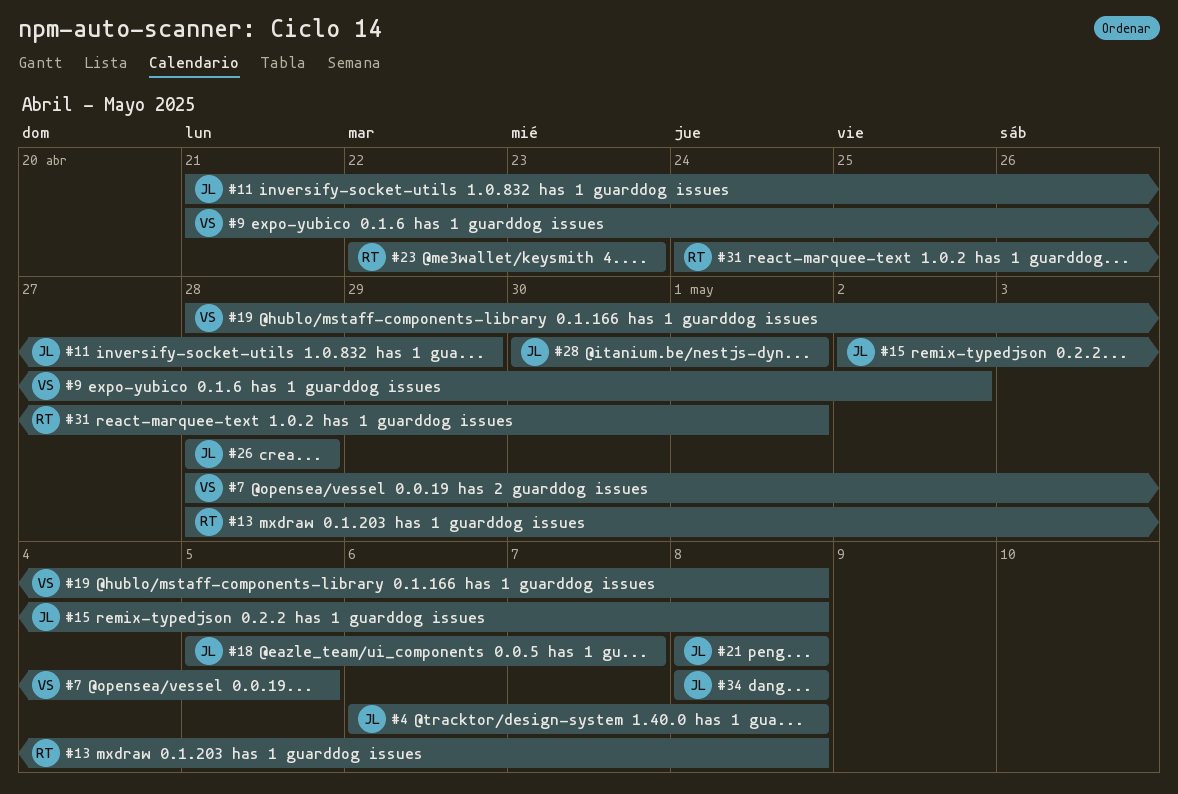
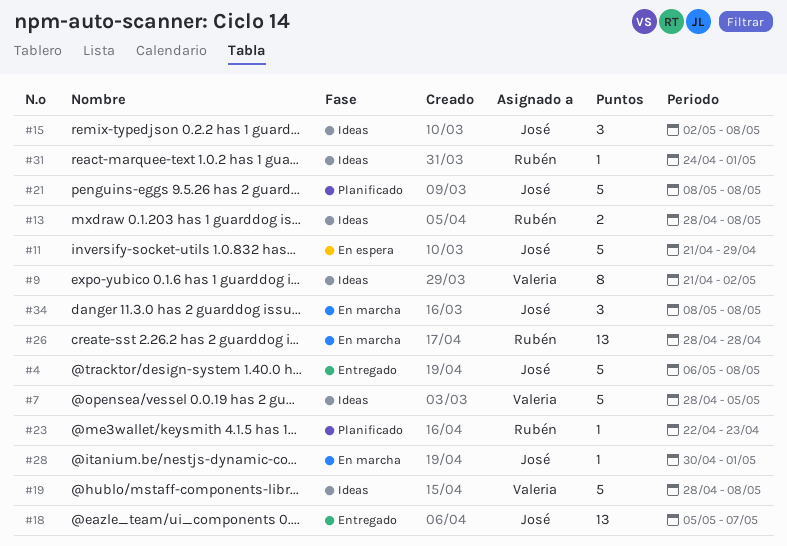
#26, owner: José -> Rubén

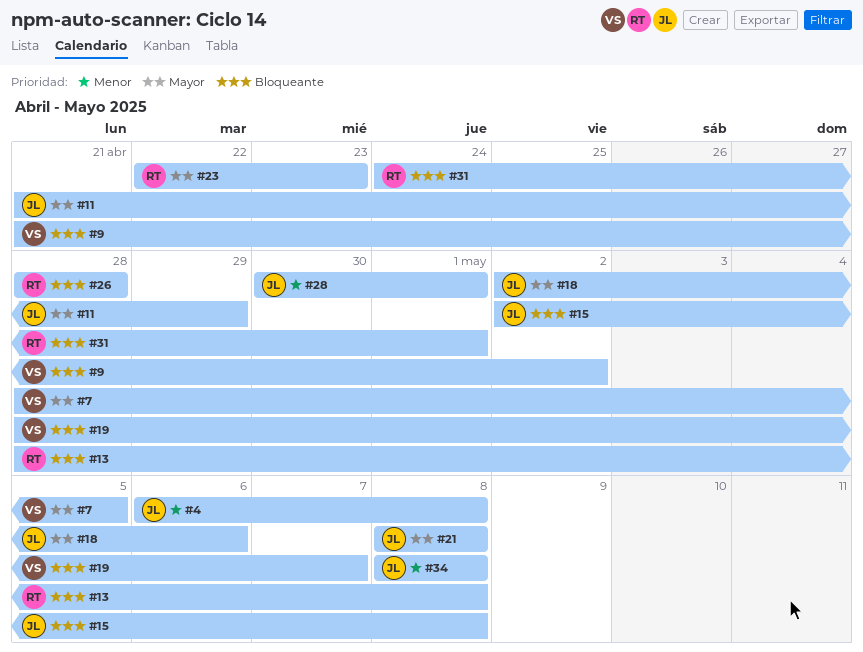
#18, start: May 5 -> May 2
#18, due: May 7 -> May 6
#19, due: May 8 -> May 7

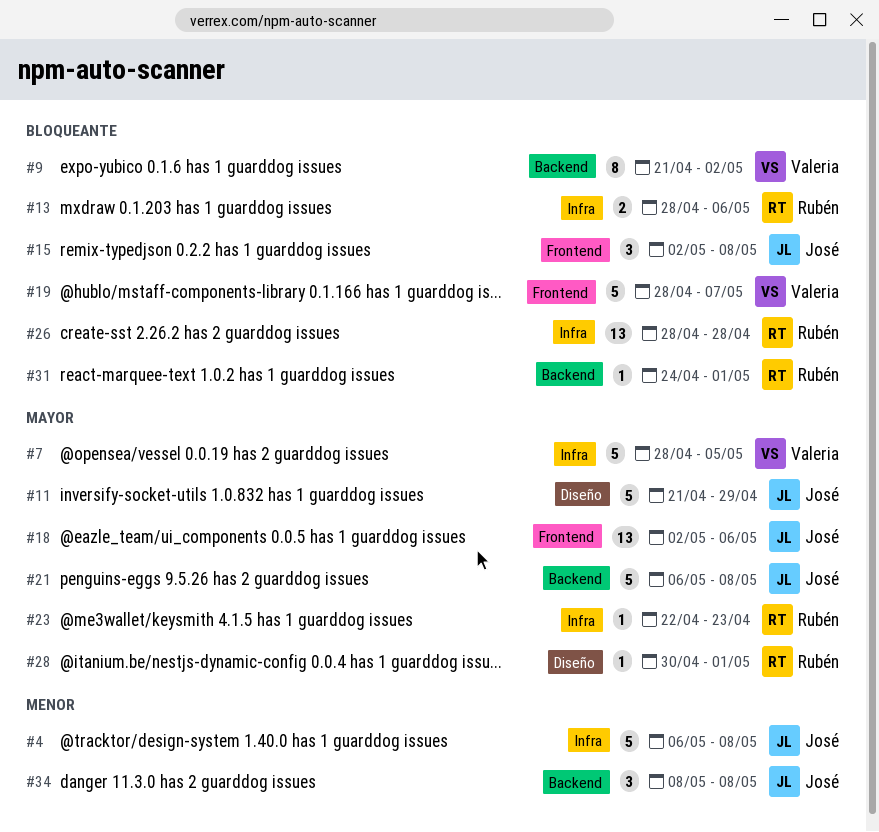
#13, due: May 8 -> May 6
#21, start: May 8 -> May 6
#28, owner: José -> Rubén
#28, priority: Menor -> Mayor

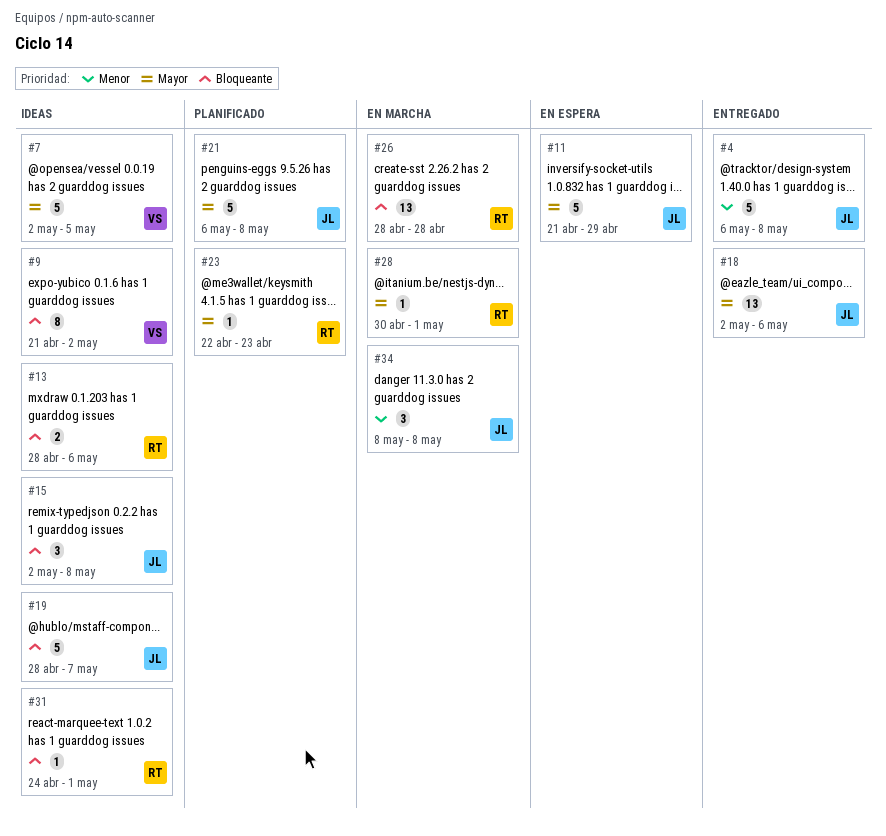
#7, start: Apr 28 -> May 2
#19, owner: Valeria -> José

